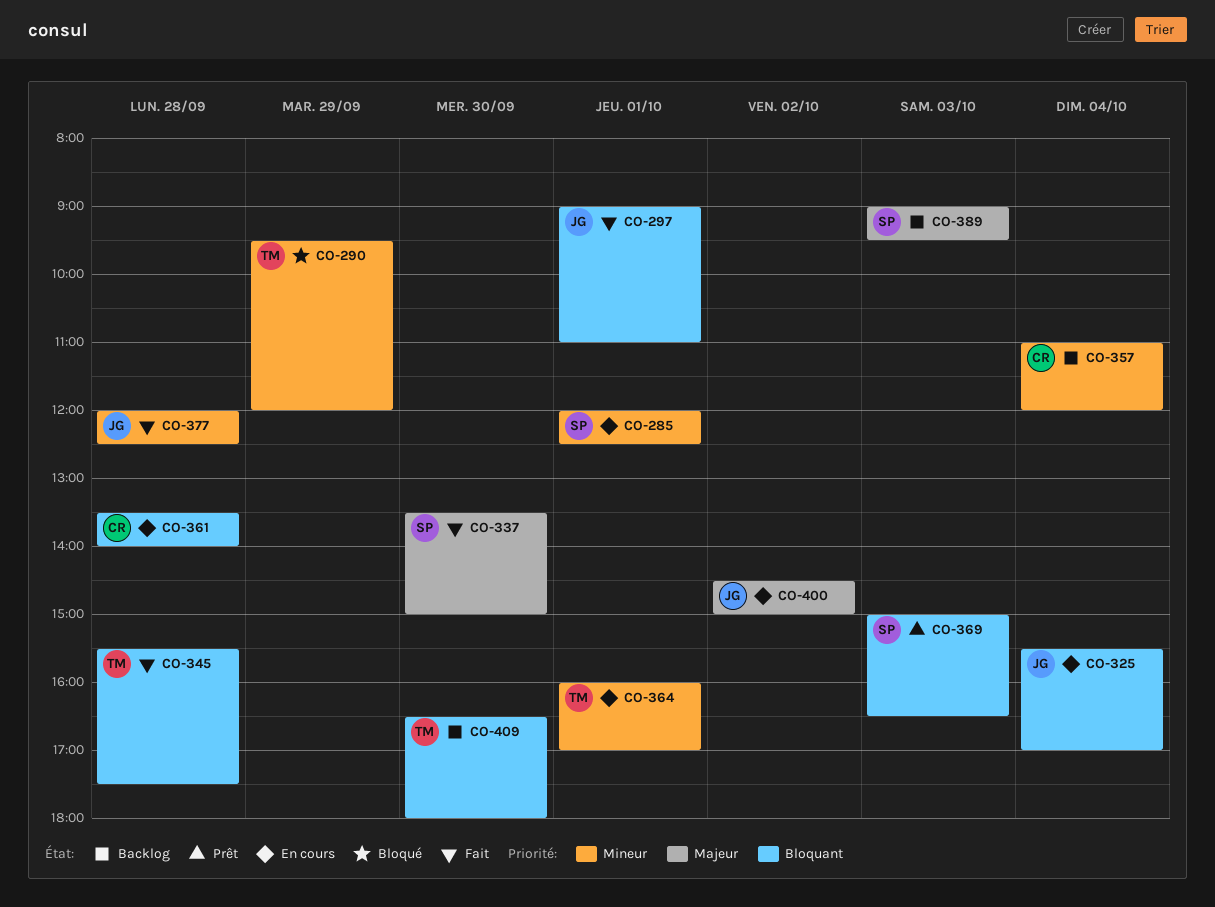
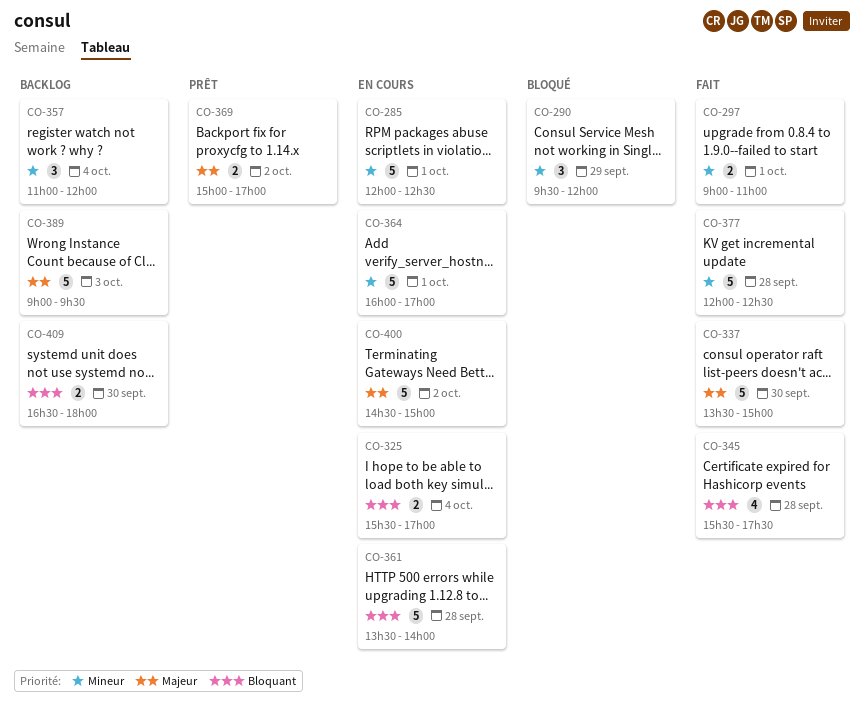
CO-297, priority: Bloquant -> Mineur
CO-369, priority: Bloquant -> Majeur
CO-369, day: Oct 3 -> Oct 2
CO-369, ends: 16:30 -> 17:00

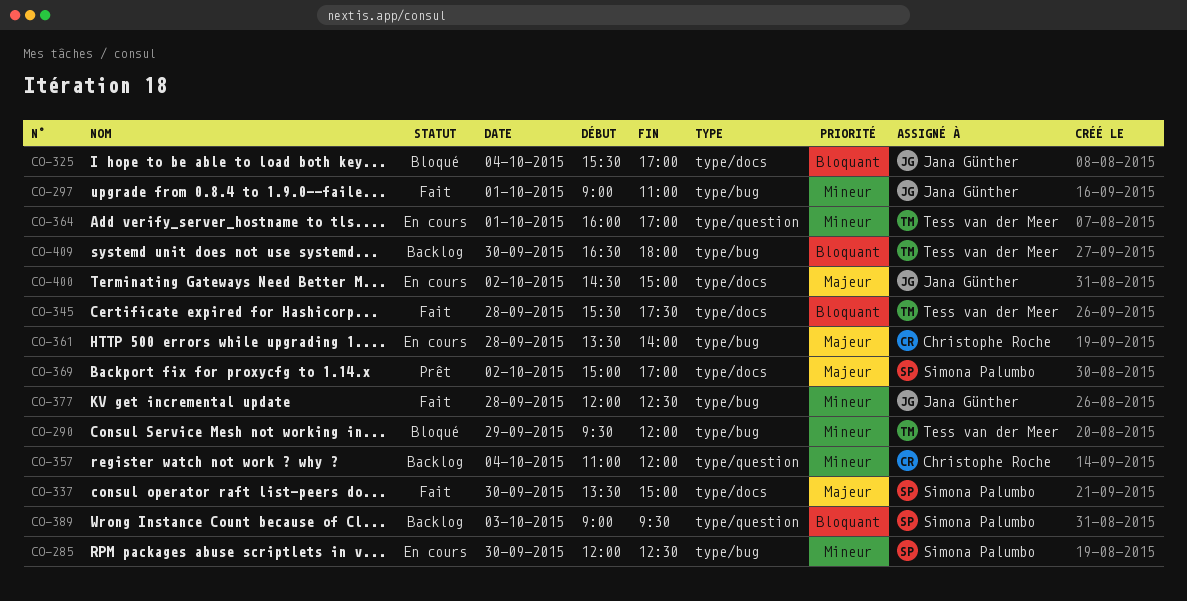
CO-285, day: Oct 1 -> Sep 30
CO-325, status: En cours -> Bloqué
CO-361, priority: Bloquant -> Majeur
CO-389, priority: Majeur -> Bloquant

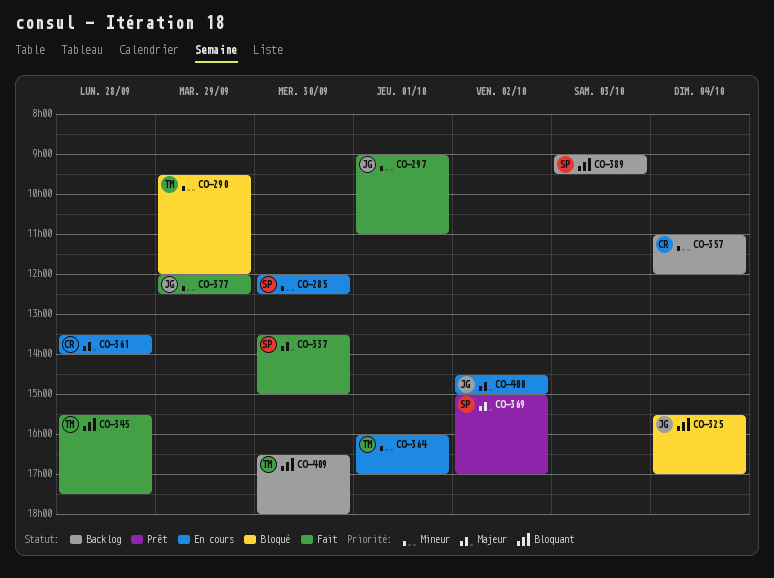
CO-377, day: Sep 28 -> Sep 29

